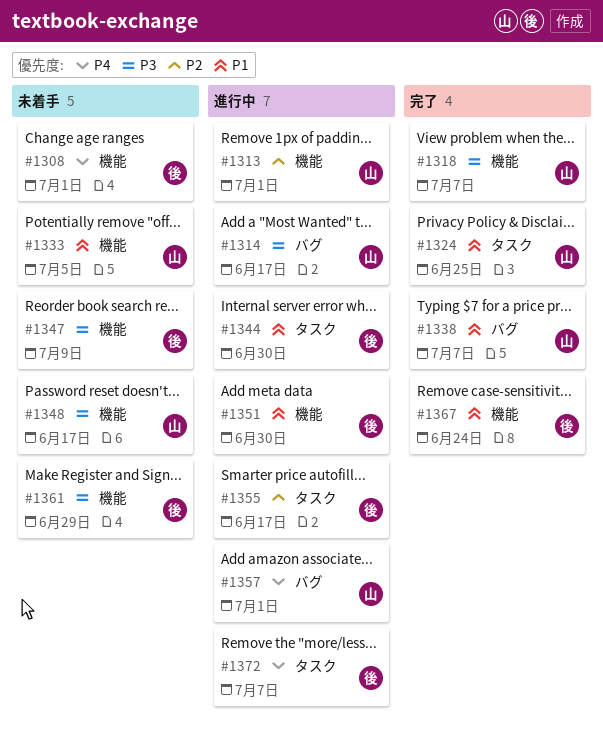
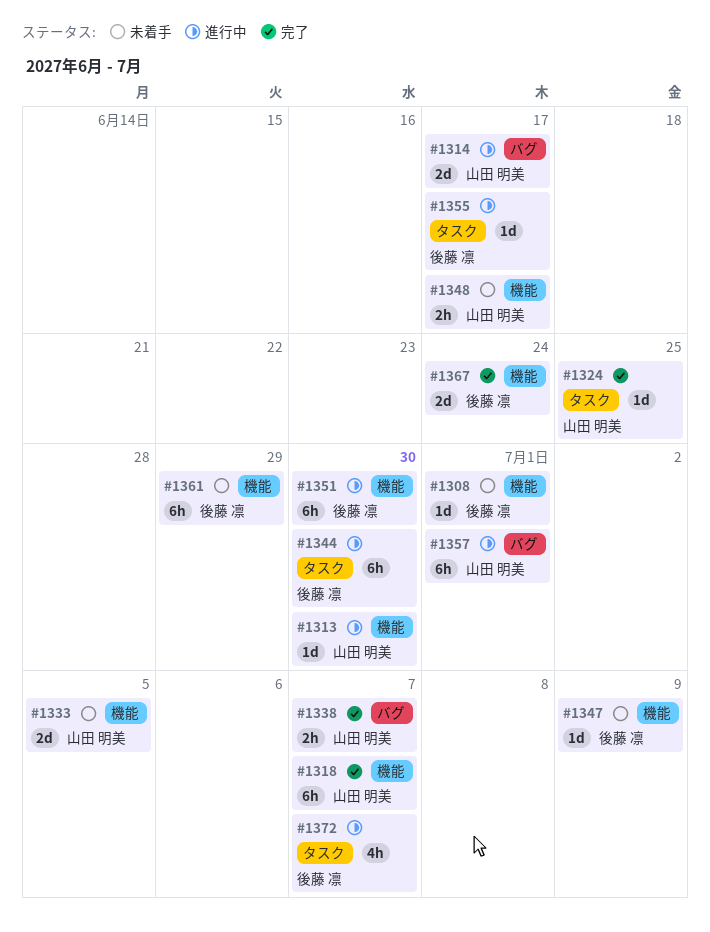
#1313, due: Jul 1 -> Jun 30

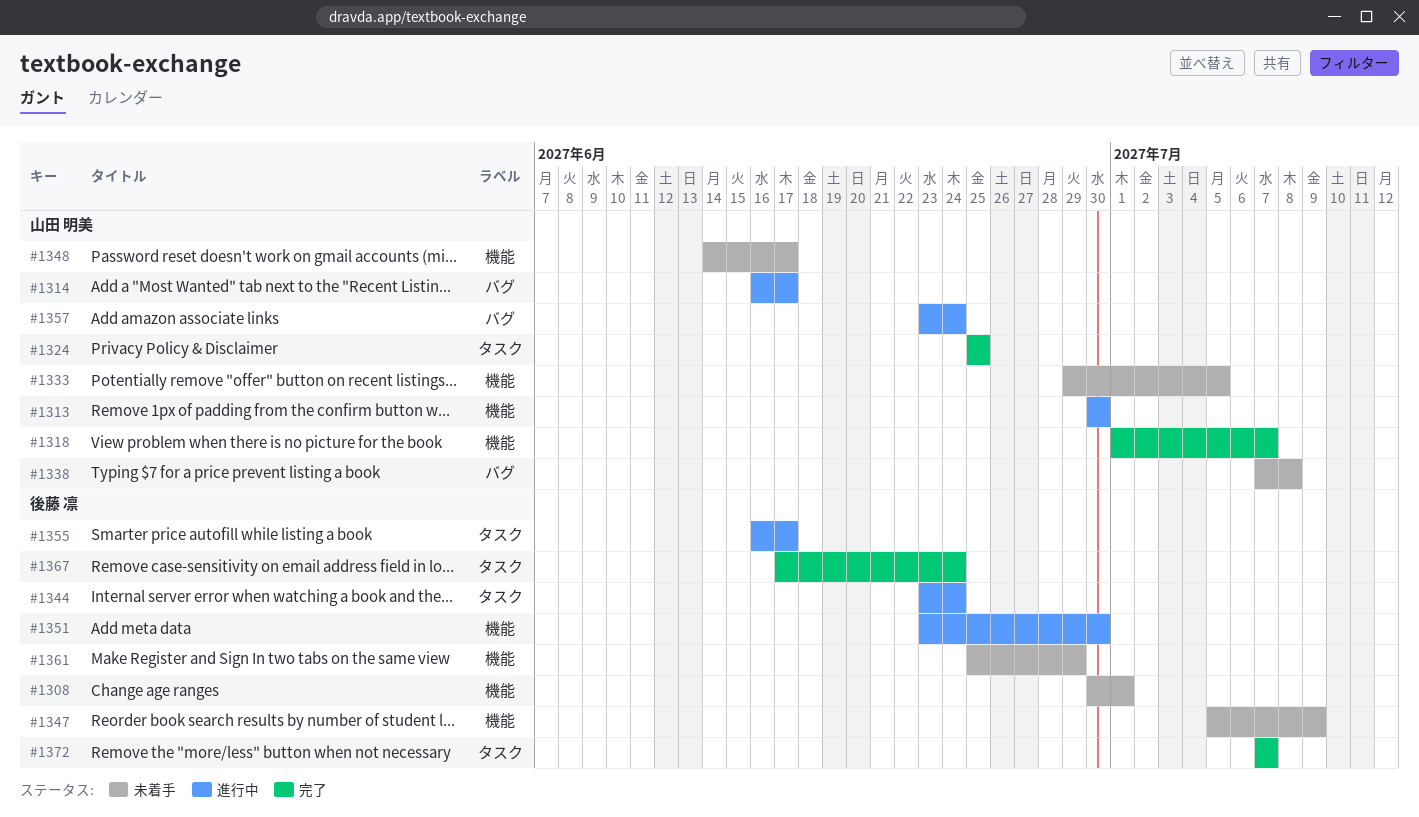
#1338, status: 完了 -> 未着手
#1338, due: Jul 7 -> Jul 8
#1344, due: Jun 30 -> Jun 24
#1357, due: Jul 1 -> Jun 24
#1367, label: 機能 -> タスク
#1372, status: 進行中 -> 完了

